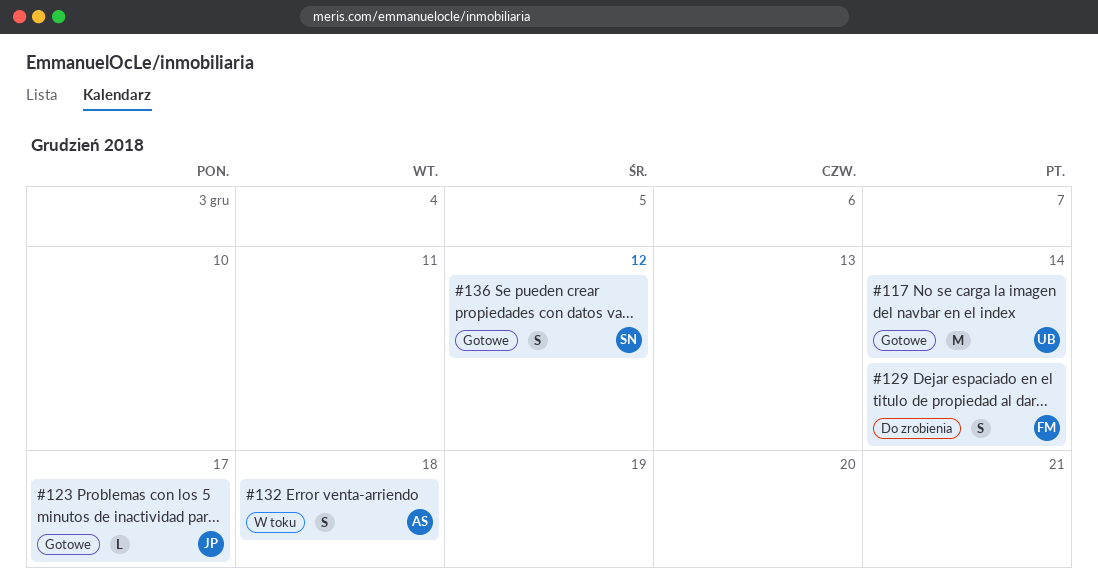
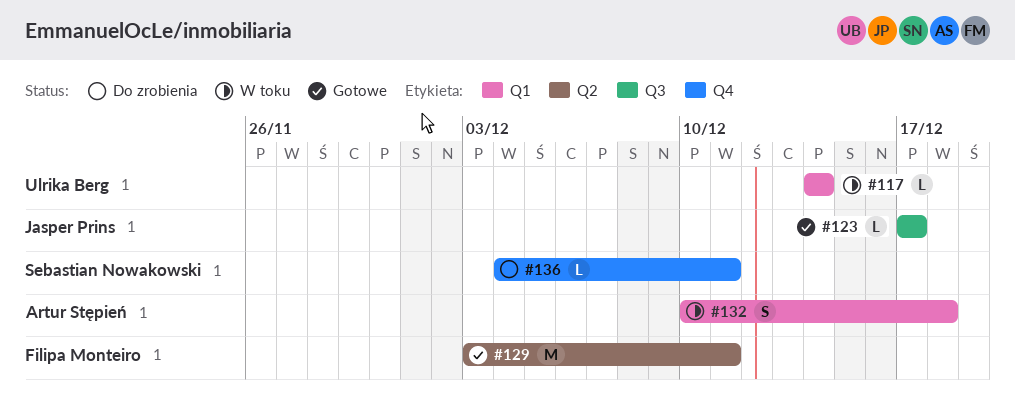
#117, status: Gotowe -> W toku
#117, estimate: M -> L
#129, status: Do zrobienia -> Gotowe
#129, estimate: S -> M
#129, due: Dec 14 -> Dec 11
#136, status: Gotowe -> Do zrobienia
#136, estimate: S -> L
#136, due: Dec 12 -> Dec 11

